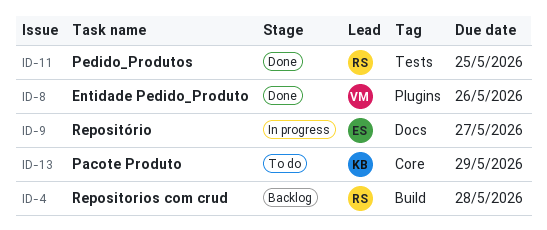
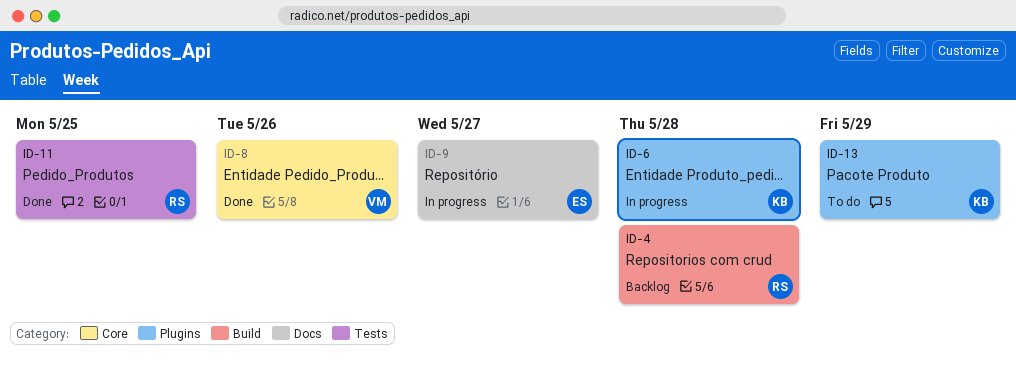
ID-6: none -> present
ID-8, label: Plugins -> Core
ID-13, label: Core -> Plugins

